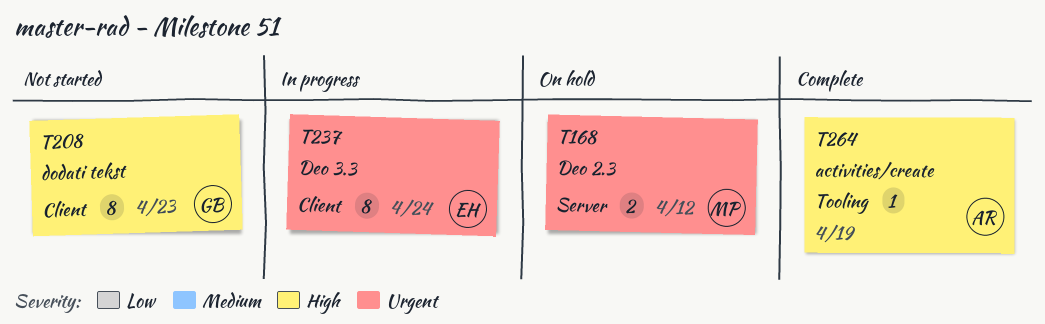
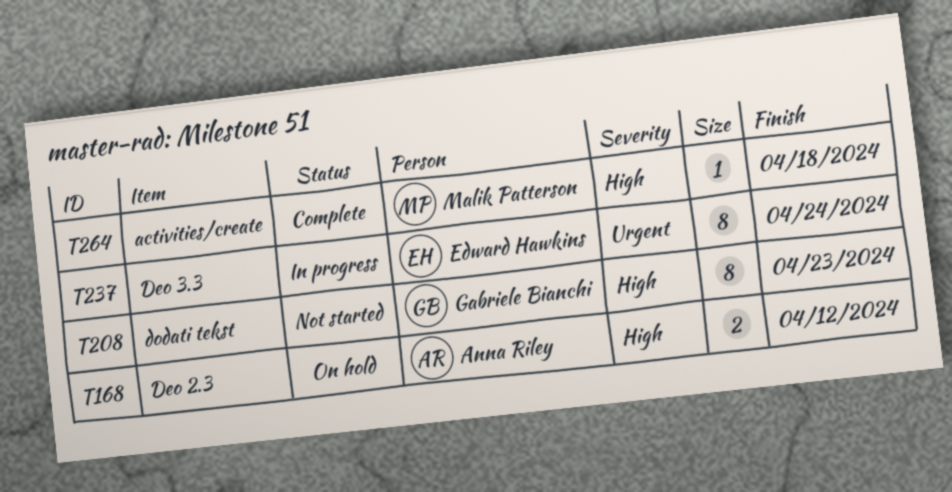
T168, owner: Malik Patterson -> Anna Riley
T168, priority: Urgent -> High
T264, owner: Anna Riley -> Malik Patterson
T264, due: Apr 19 -> Apr 18

